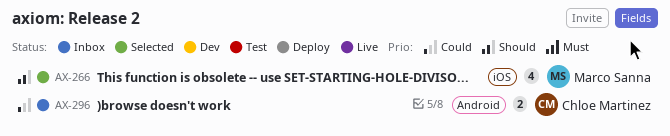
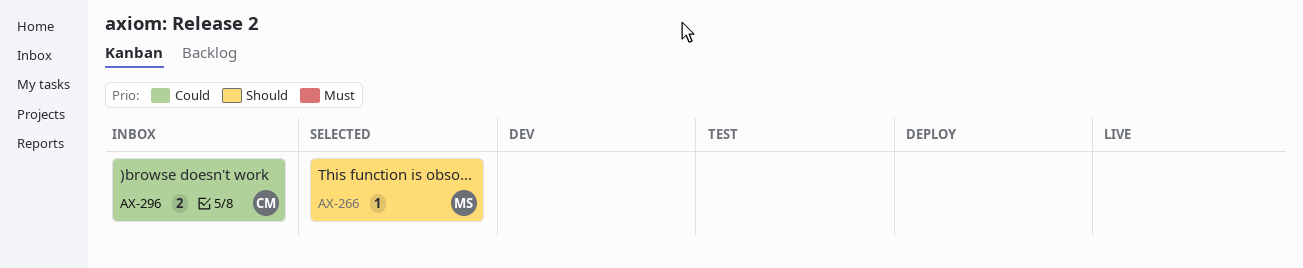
AX-266, estimate: 4 -> 1

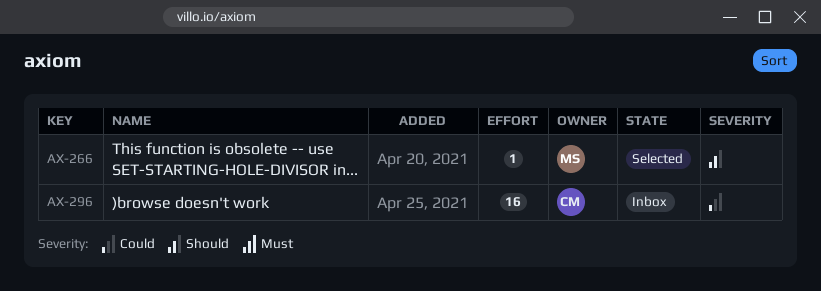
AX-296, estimate: 2 -> 16

